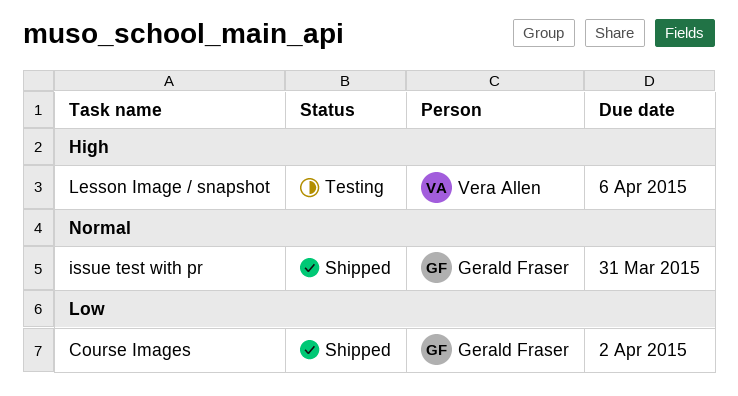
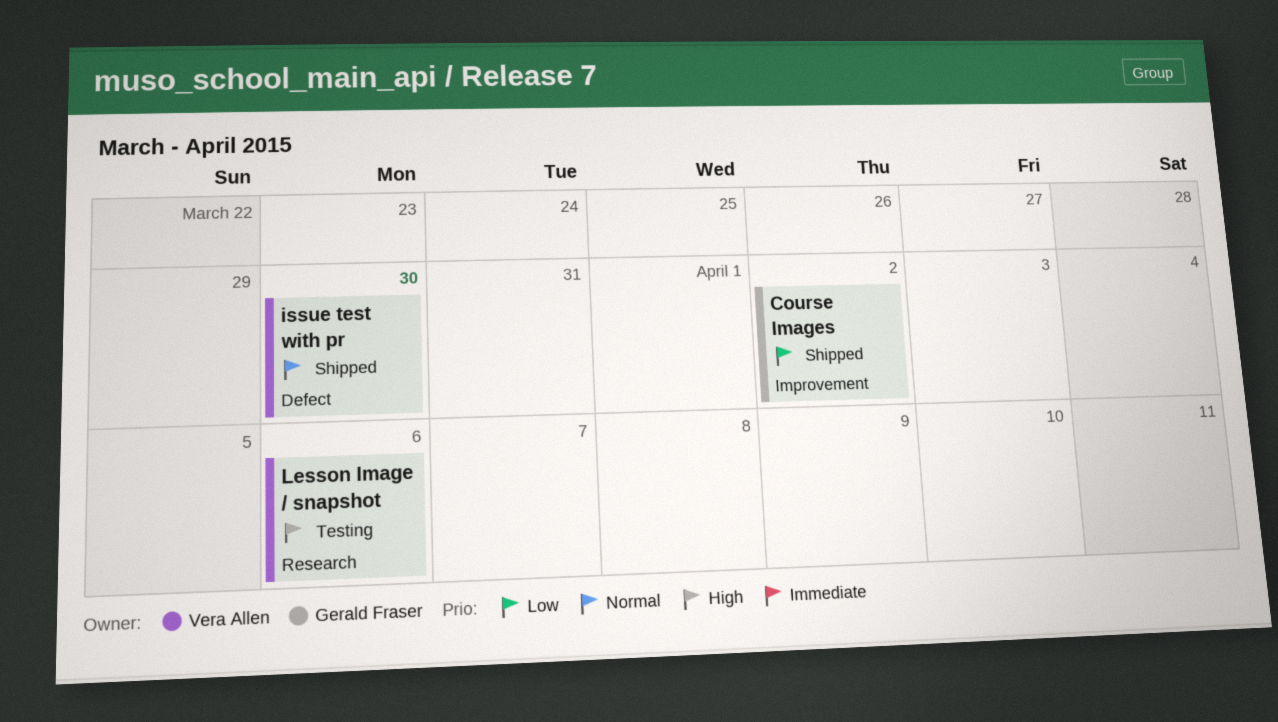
issue test with pr, owner: Gerald Fraser -> Vera Allen
issue test with pr, due: Mar 31 -> Mar 30

